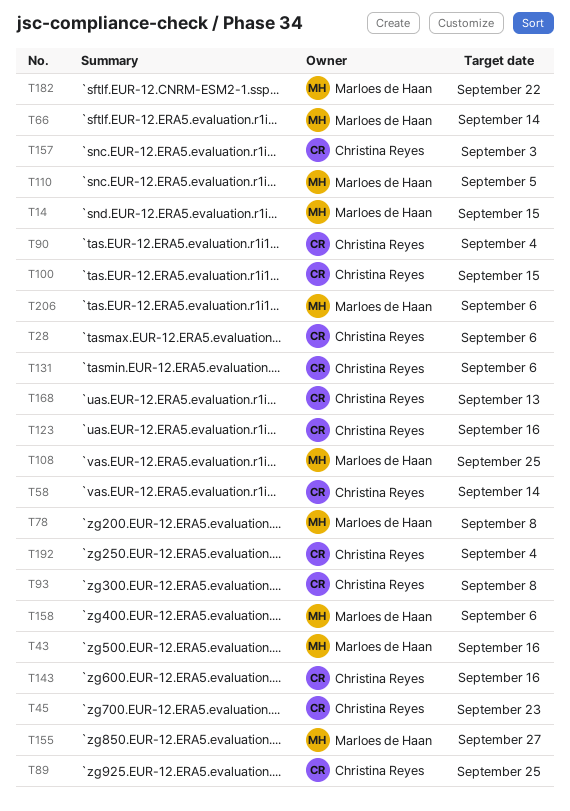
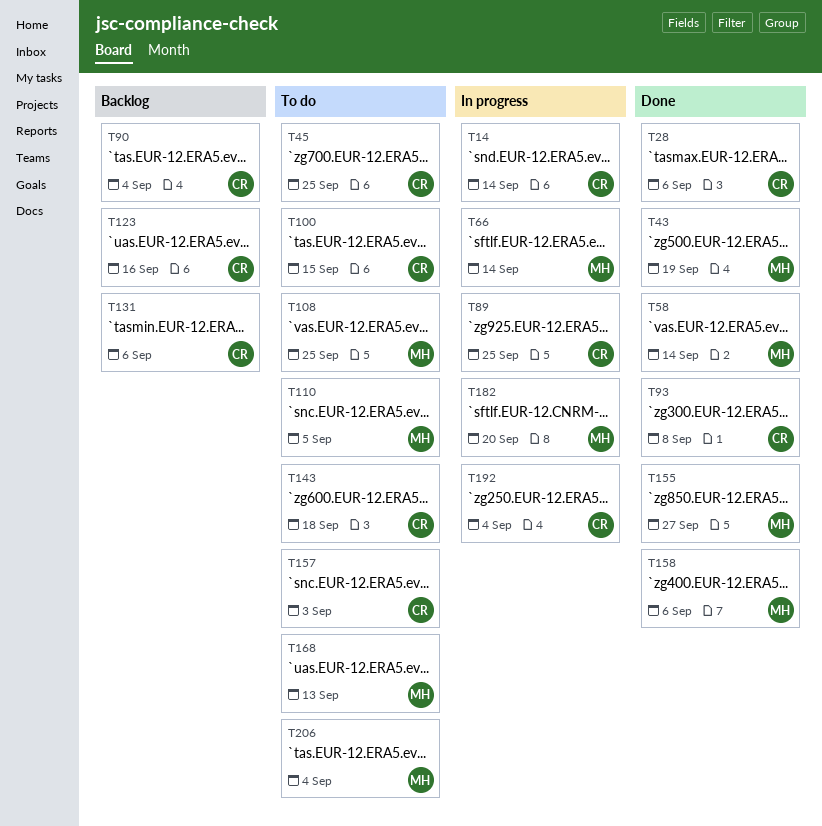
T14, owner: Marloes de Haan -> Christina Reyes
T14, due: Sep 15 -> Sep 14
T43, due: Sep 16 -> Sep 19
T45, due: Sep 23 -> Sep 25
T58, owner: Christina Reyes -> Marloes de Haan
T78: present -> none
T143, due: Sep 16 -> Sep 18
T168, owner: Christina Reyes -> Marloes de Haan
T182, due: Sep 22 -> Sep 20
T206, due: Sep 6 -> Sep 4

